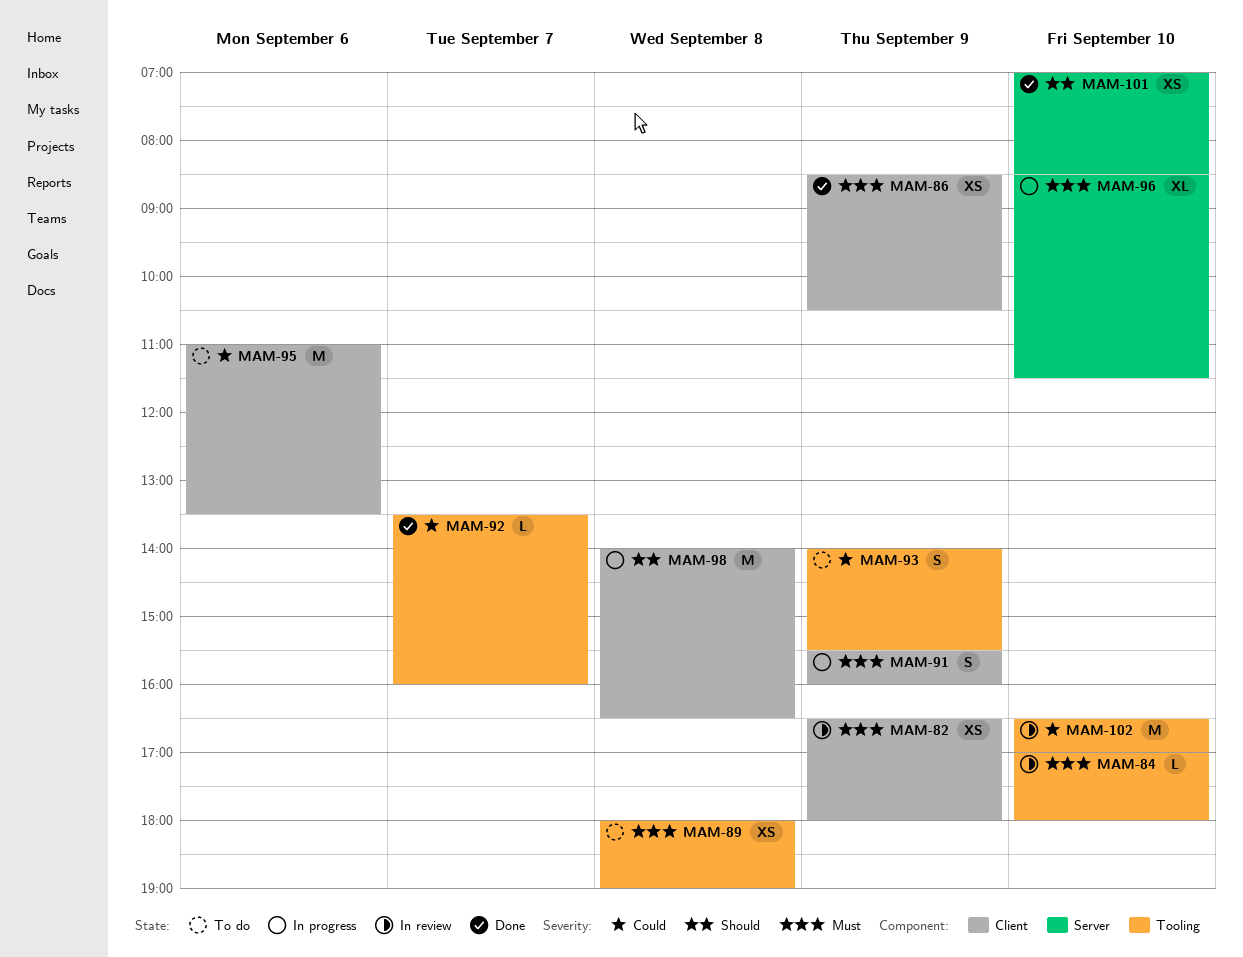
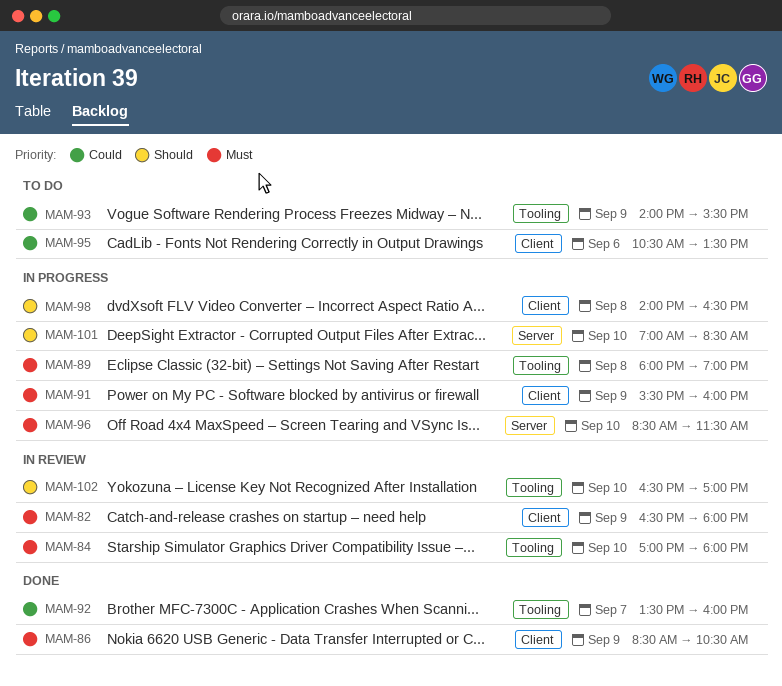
MAM-89, status: To do -> In progress
MAM-95, begins: 11:00 -> 10:30
MAM-101, status: Done -> In progress
MAM-102, priority: Could -> Should

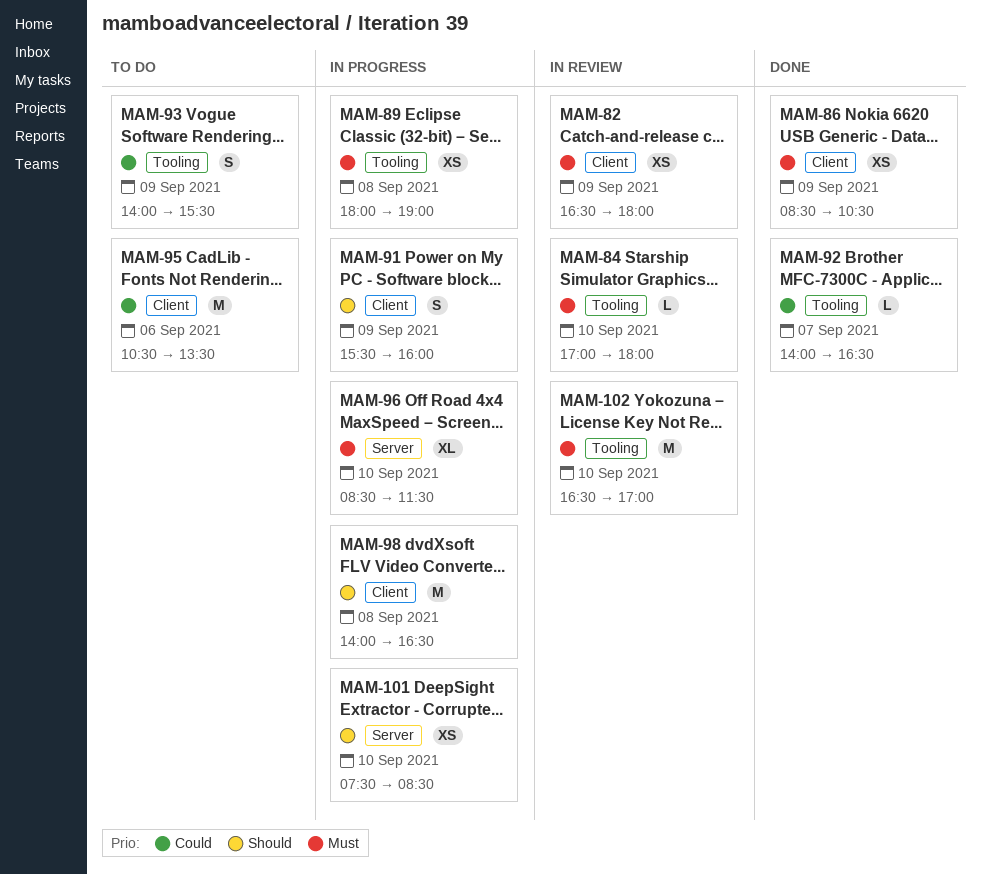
MAM-91, priority: Must -> Should
MAM-92, begins: 13:30 -> 14:00
MAM-92, ends: 16:00 -> 16:30
MAM-101, begins: 07:00 -> 07:30
MAM-102, priority: Should -> Must

